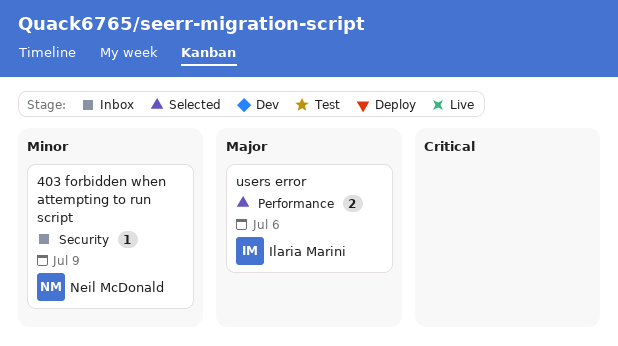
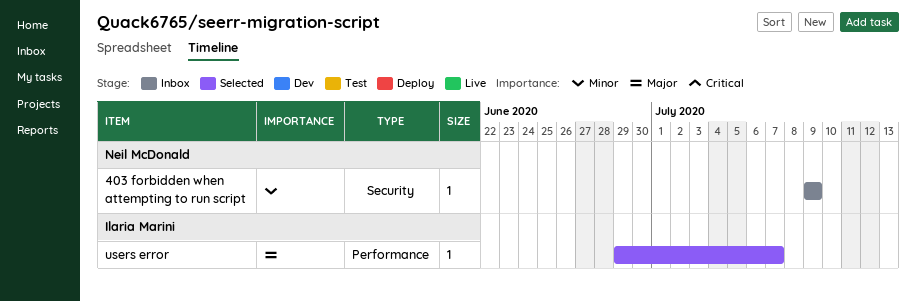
users error, estimate: 2 -> 1
users error, due: Jul 6 -> Jul 7

